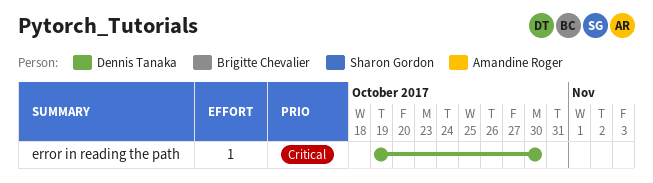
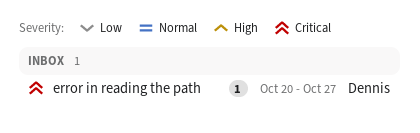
error in reading the path, start: Oct 19 -> Oct 20
error in reading the path, due: Oct 30 -> Oct 27

